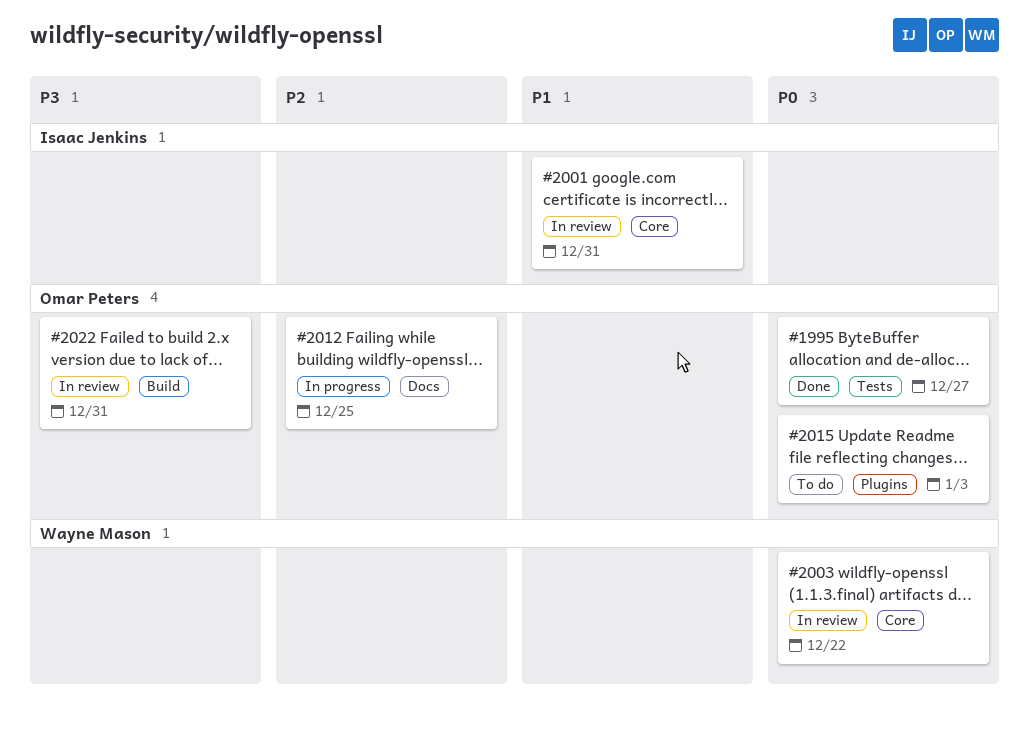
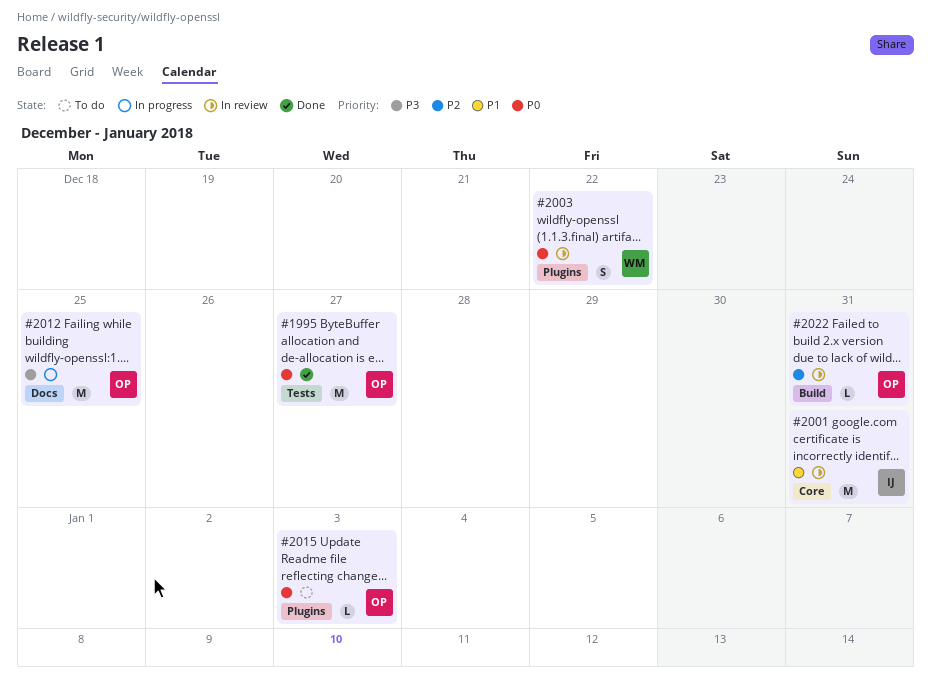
#2003, label: Core -> Plugins
#2012, priority: P2 -> P3
#2022, priority: P3 -> P2

